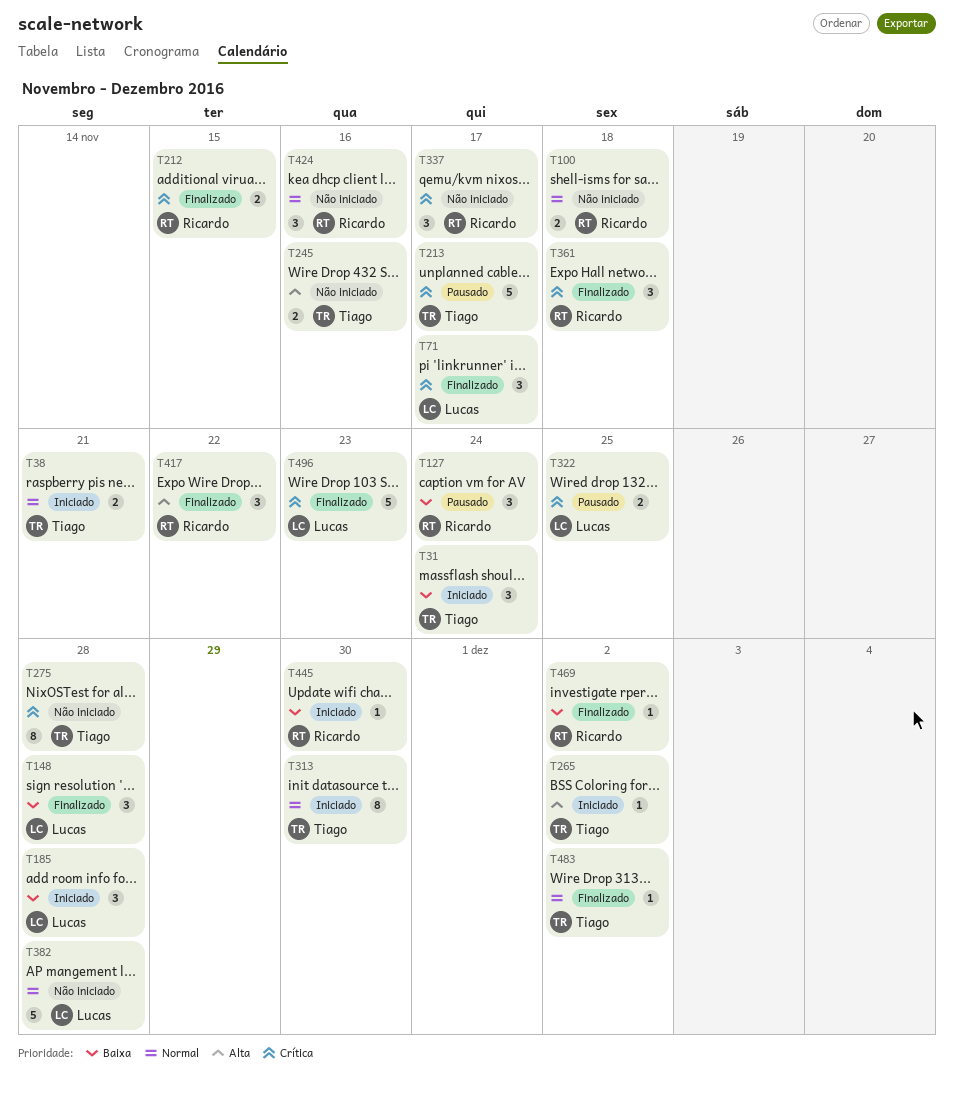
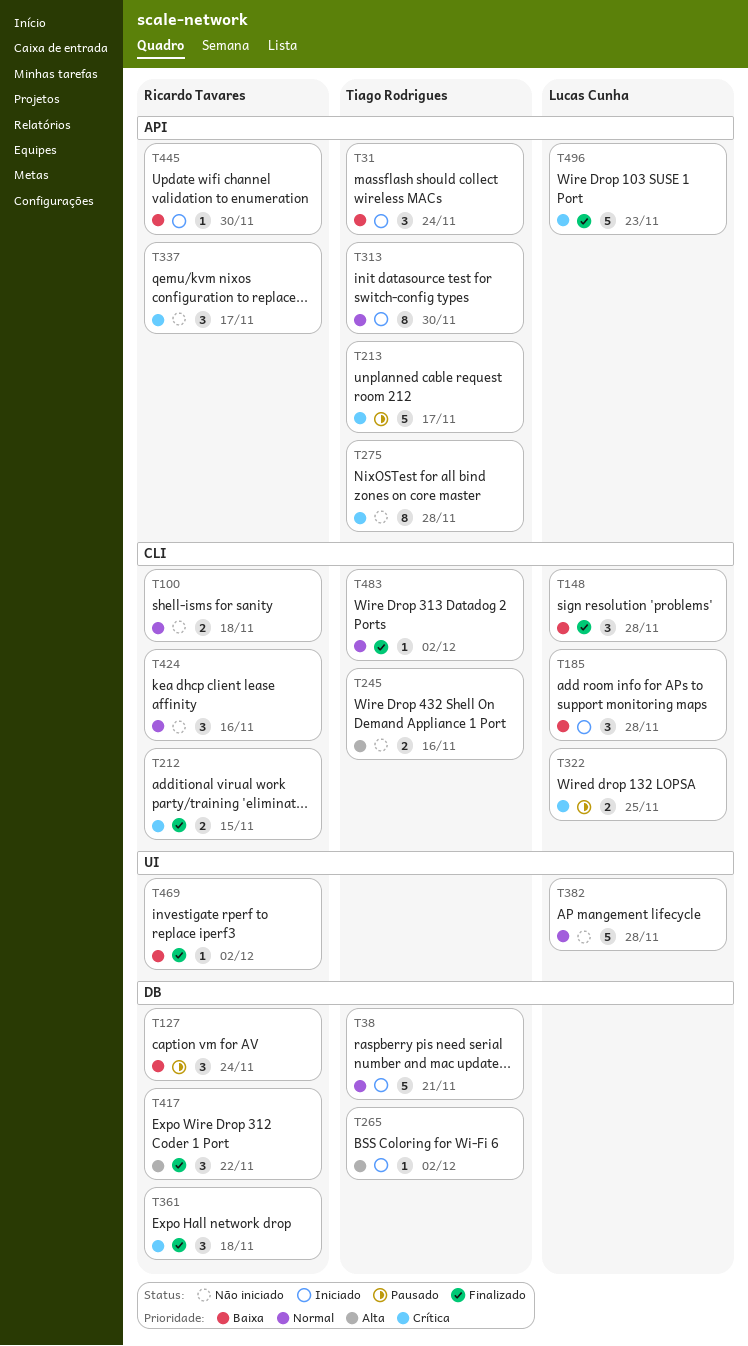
T38, estimate: 2 -> 5
T71: present -> none

